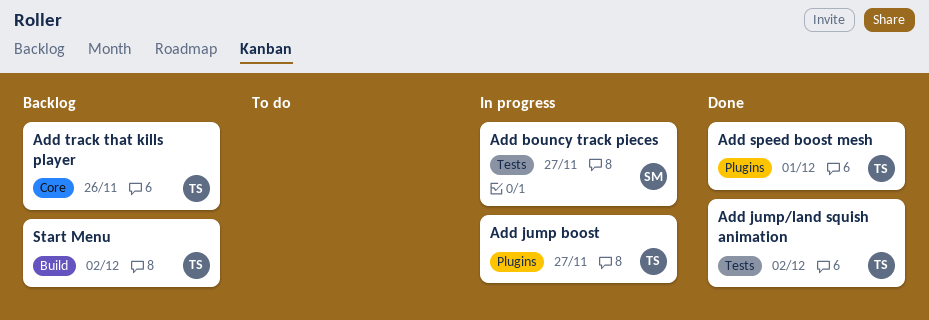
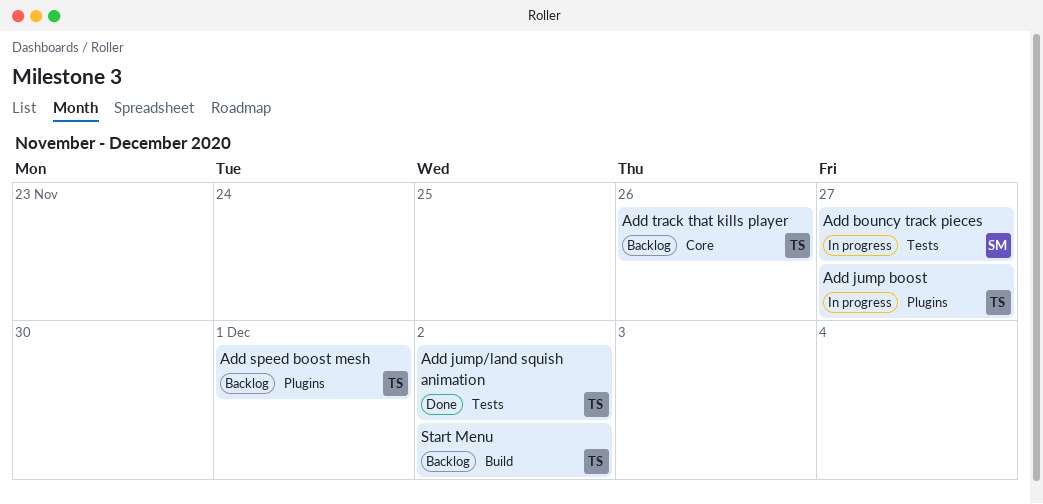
Add speed boost mesh, status: Done -> Backlog

